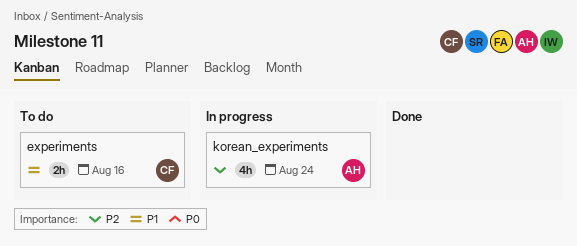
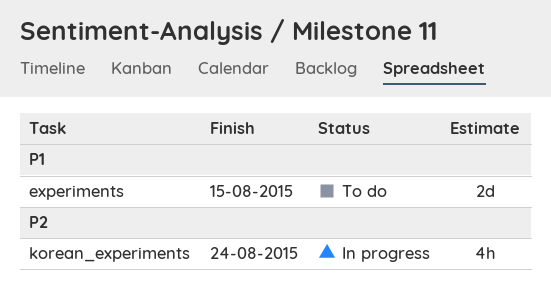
experiments, estimate: 2h -> 2d
experiments, due: Aug 16 -> Aug 15

